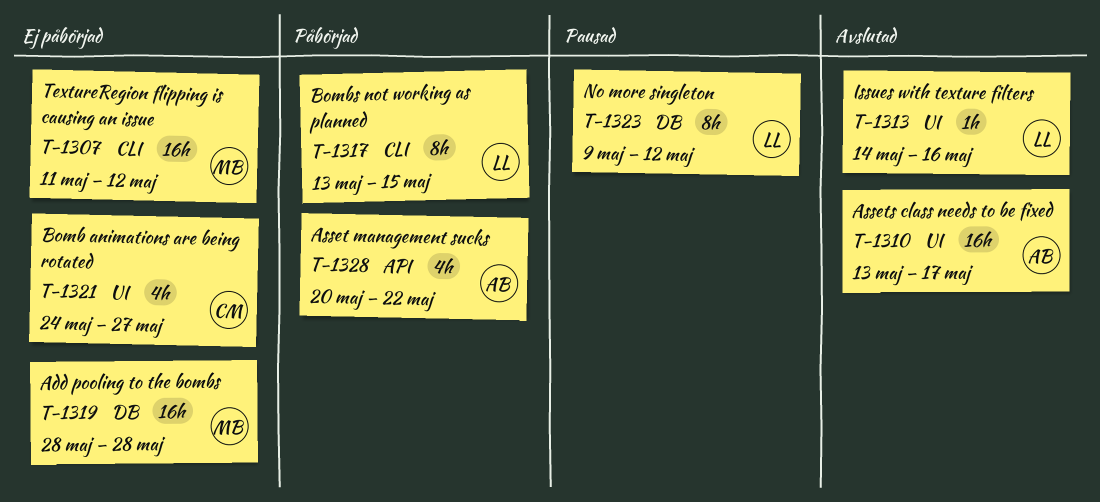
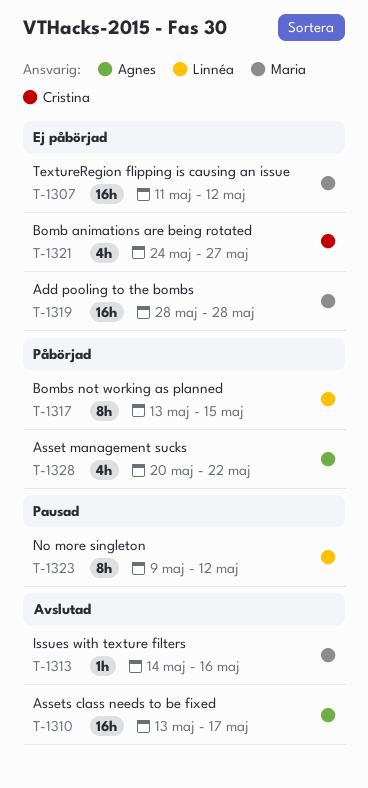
T-1313, owner: Linnéa -> Maria

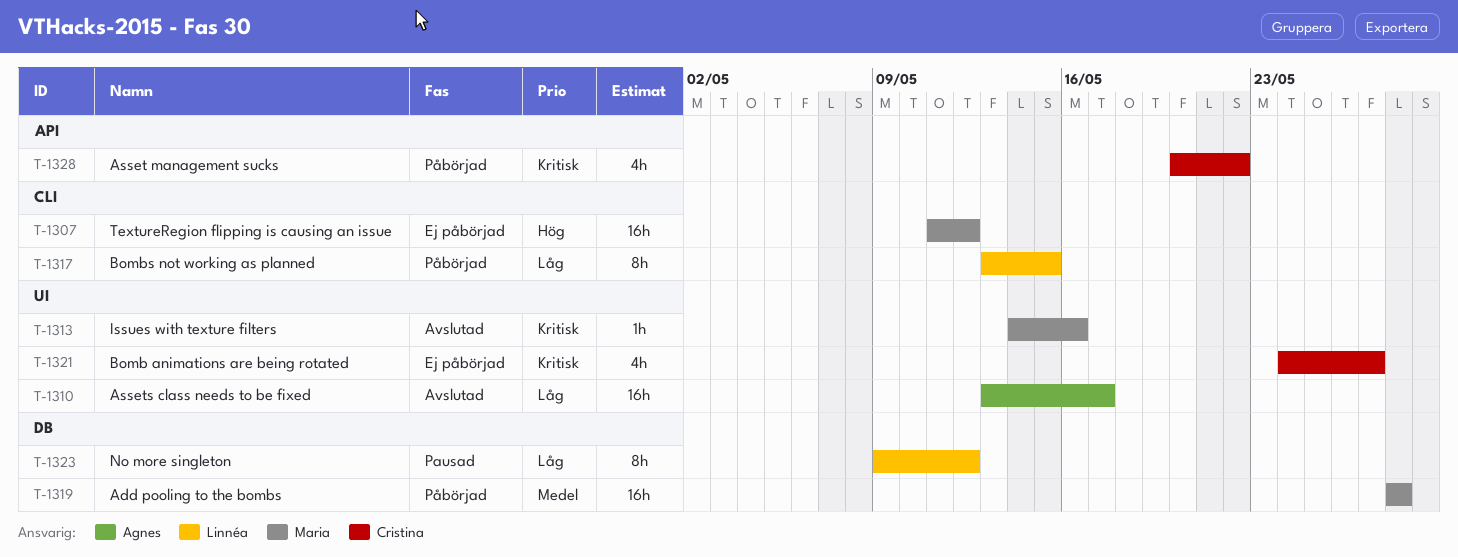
T-1319, status: Ej påbörjad -> Påbörjad
T-1328, owner: Agnes -> Cristina

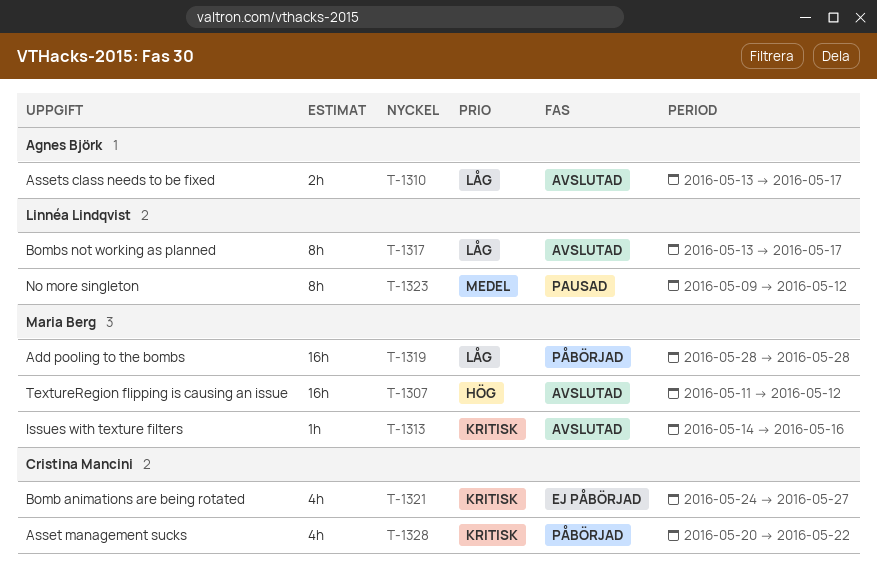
T-1307, status: Ej påbörjad -> Avslutad
T-1310, estimate: 16h -> 2h
T-1317, status: Påbörjad -> Avslutad
T-1317, due: May 15 -> May 17
T-1319, priority: Medel -> Låg
T-1323, priority: Låg -> Medel

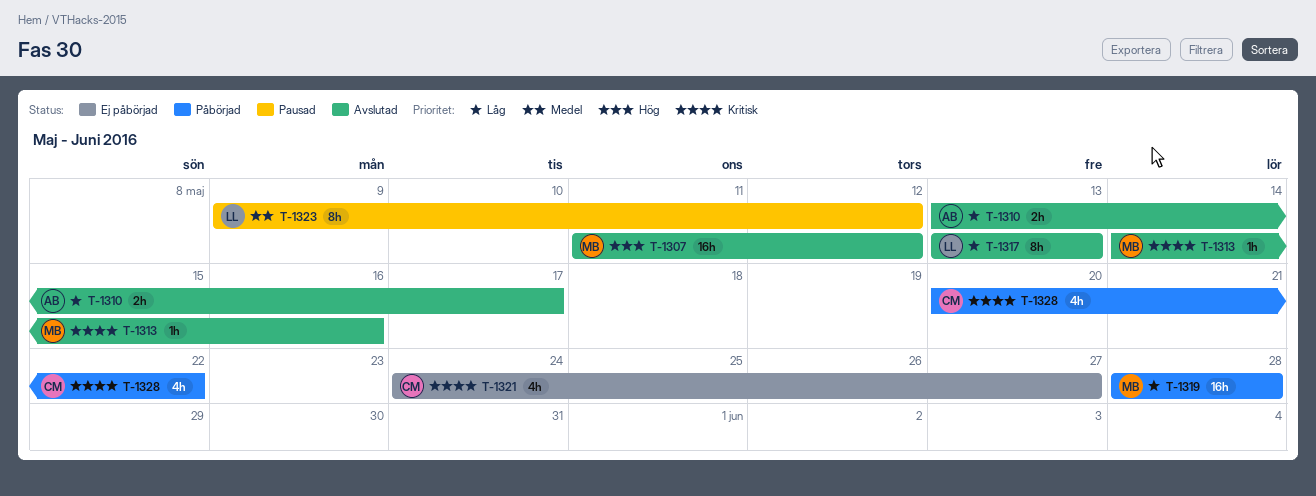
T-1317, due: May 17 -> May 13

